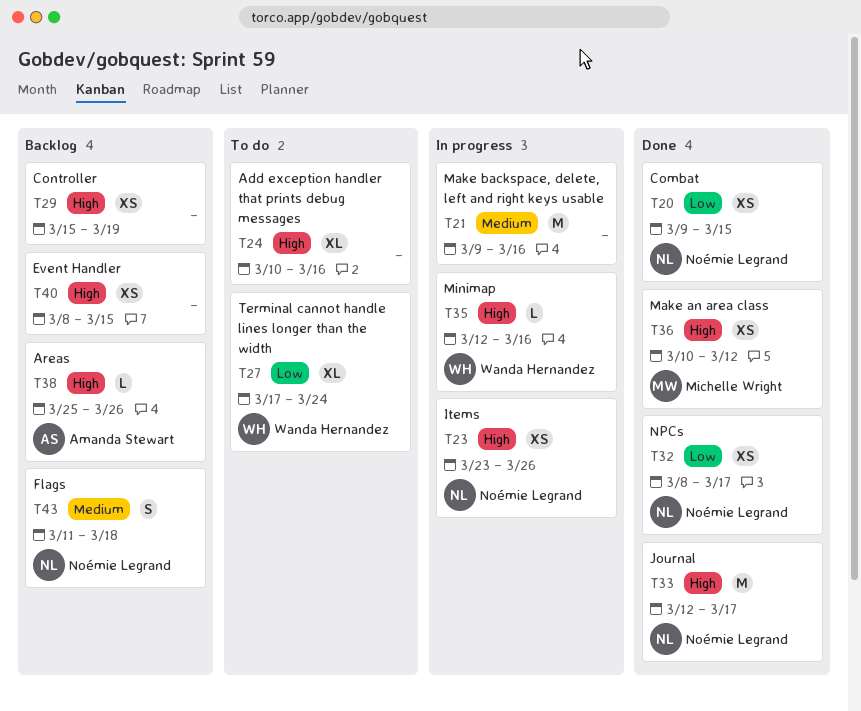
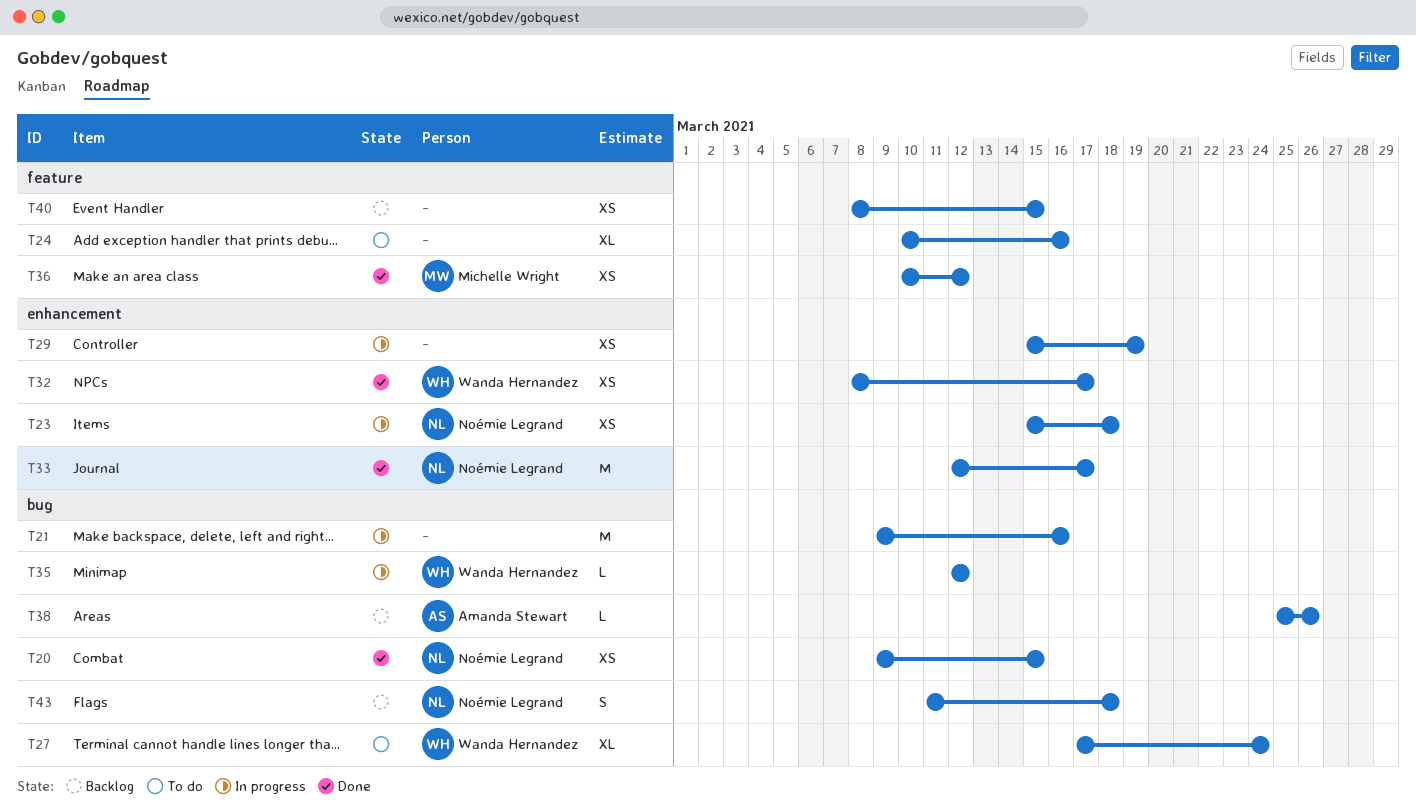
T23, start: Mar 23 -> Mar 15
T23, due: Mar 26 -> Mar 18
T29, status: Backlog -> In progress
T32, owner: Noémie Legrand -> Wanda Hernandez
T35, due: Mar 16 -> Mar 12

